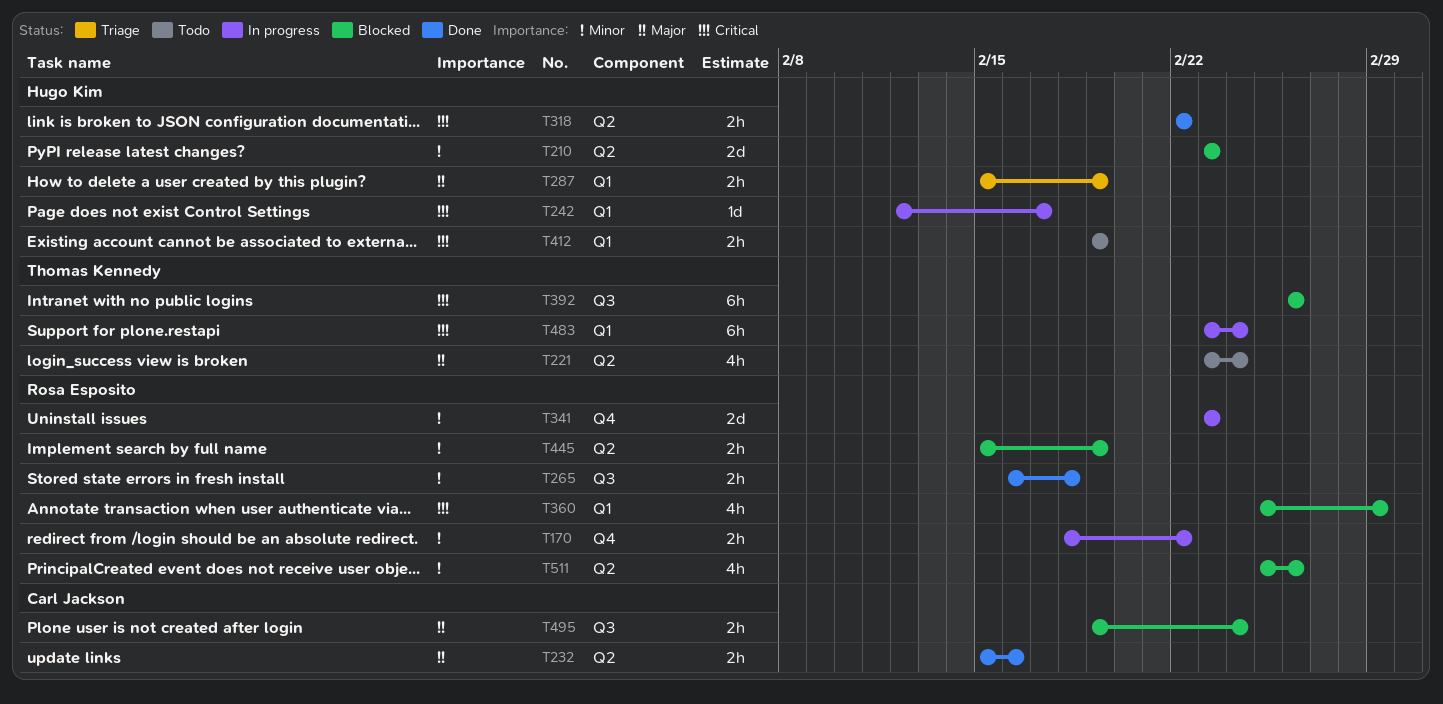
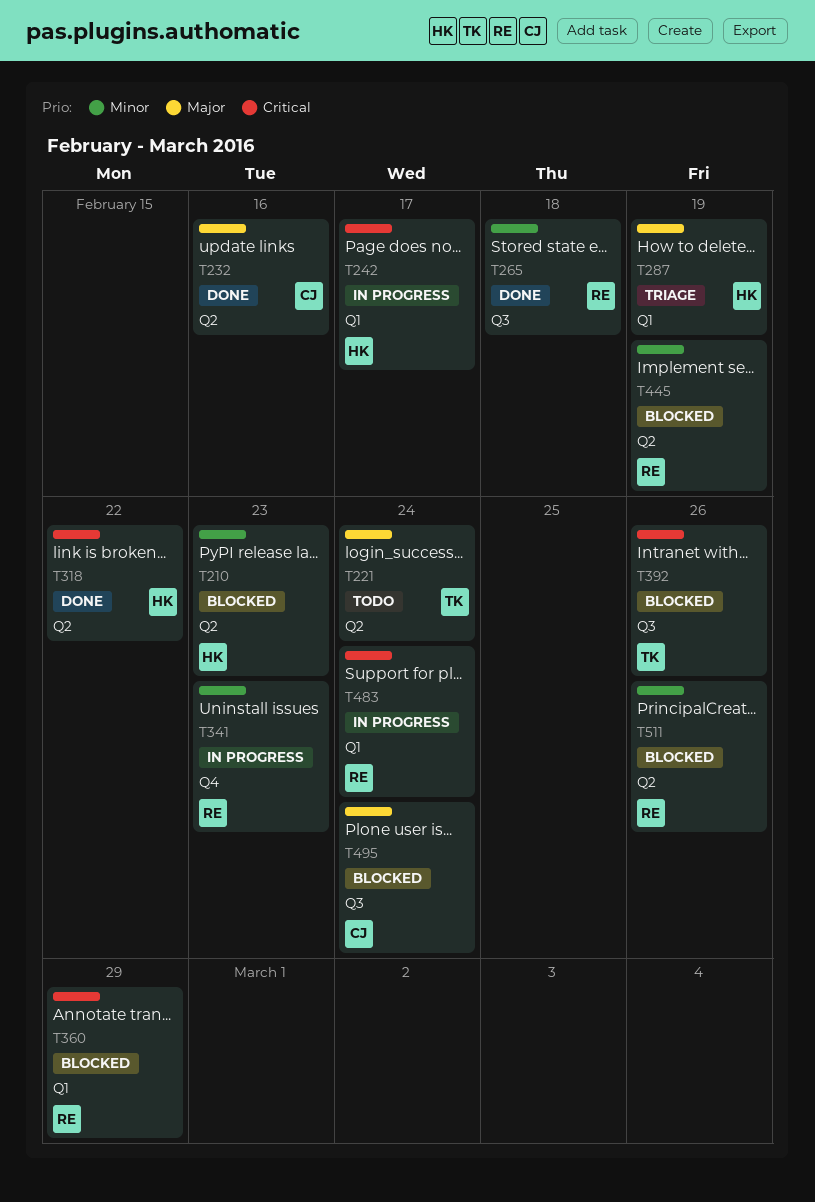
T170: present -> none
T412: present -> none
T483, owner: Thomas Kennedy -> Rosa Esposito

